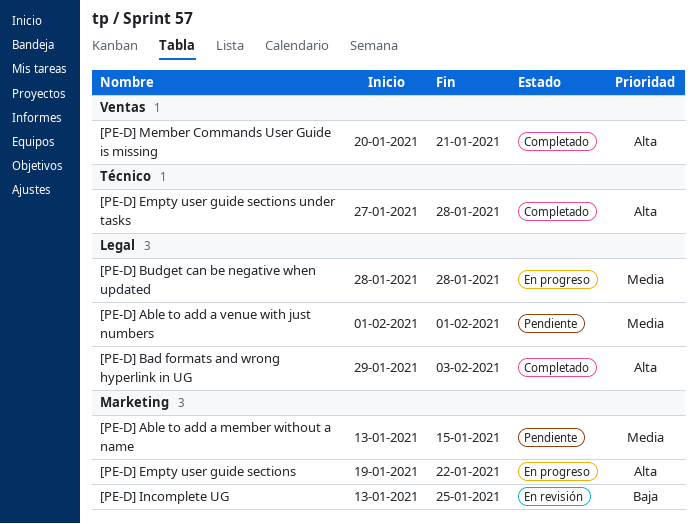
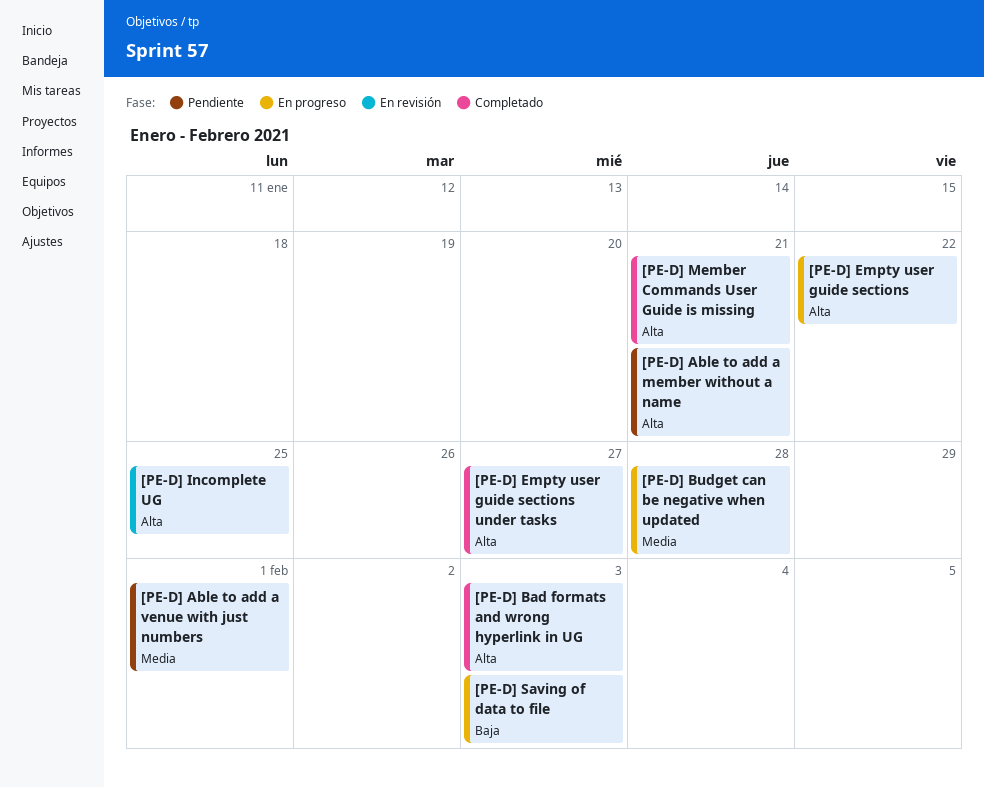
[PE-D] Able to add a member without a name, priority: Media -> Alta
[PE-D] Able to add a member without a name, due: Jan 15 -> Jan 21
[PE-D] Empty user guide sections under tasks, due: Jan 28 -> Jan 27
[PE-D] Incomplete UG, priority: Baja -> Alta
[PE-D] Saving of data to file: none -> present

